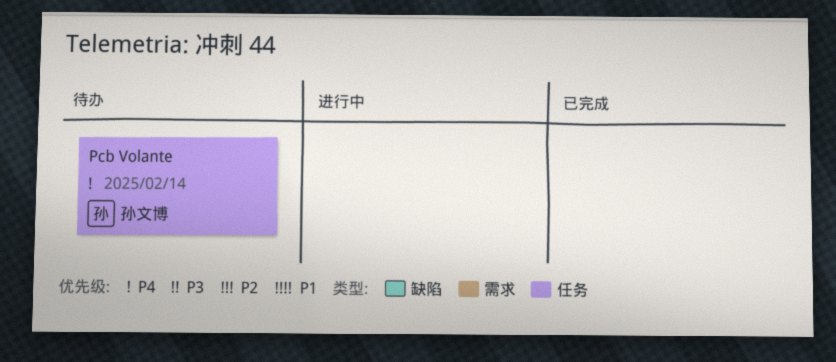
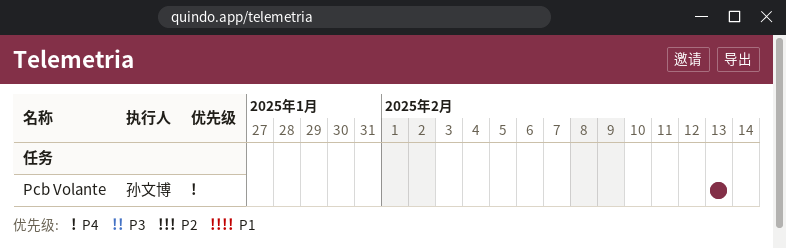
Pcb Volante, due: Feb 14 -> Feb 13

